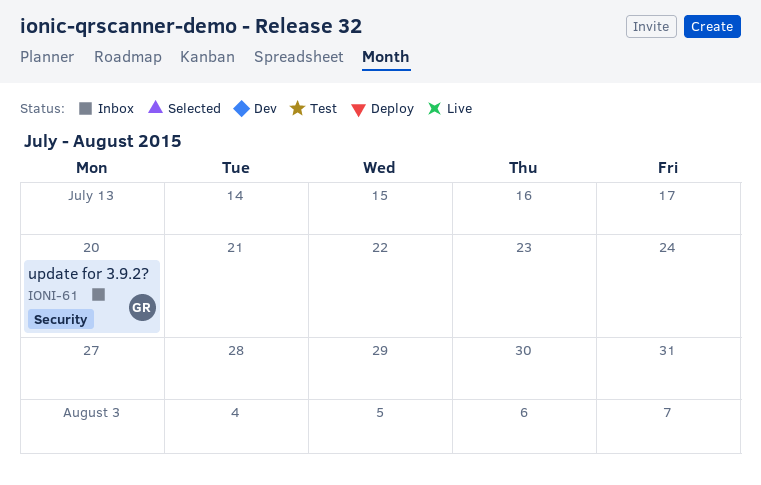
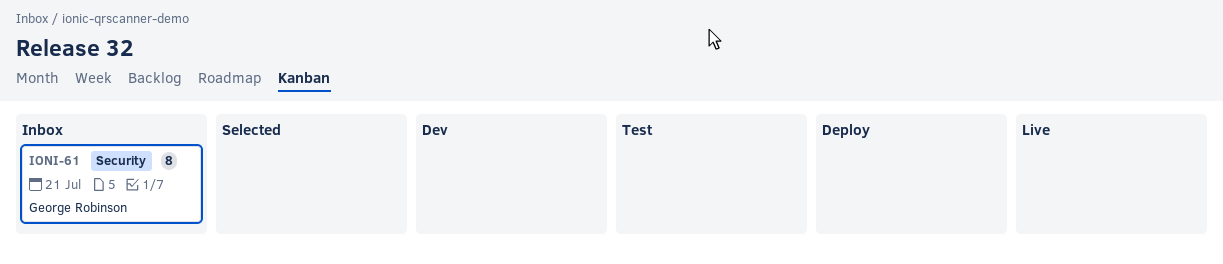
IONI-61, due: Jul 20 -> Jul 21

